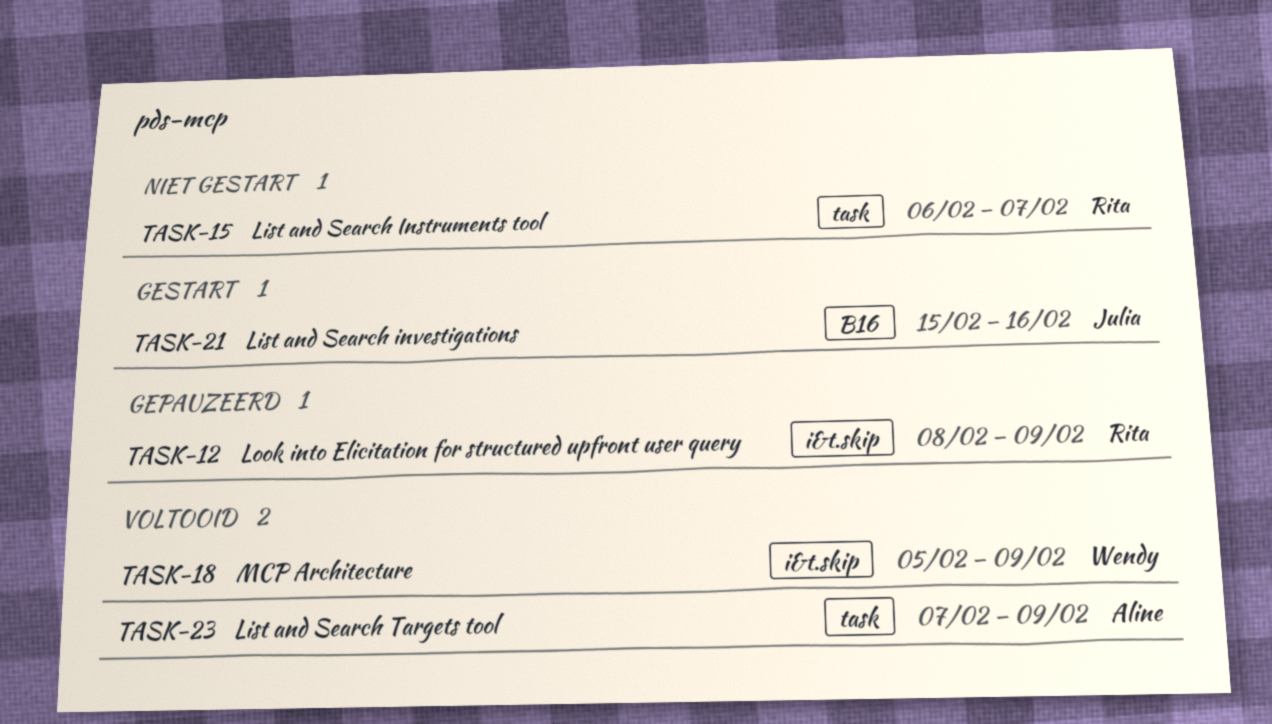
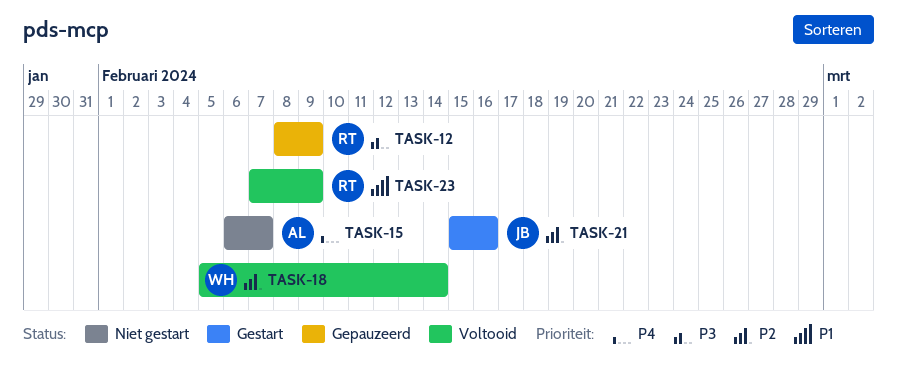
TASK-15, owner: Rita -> Aline
TASK-18, due: Feb 9 -> Feb 14
TASK-23, owner: Aline -> Rita

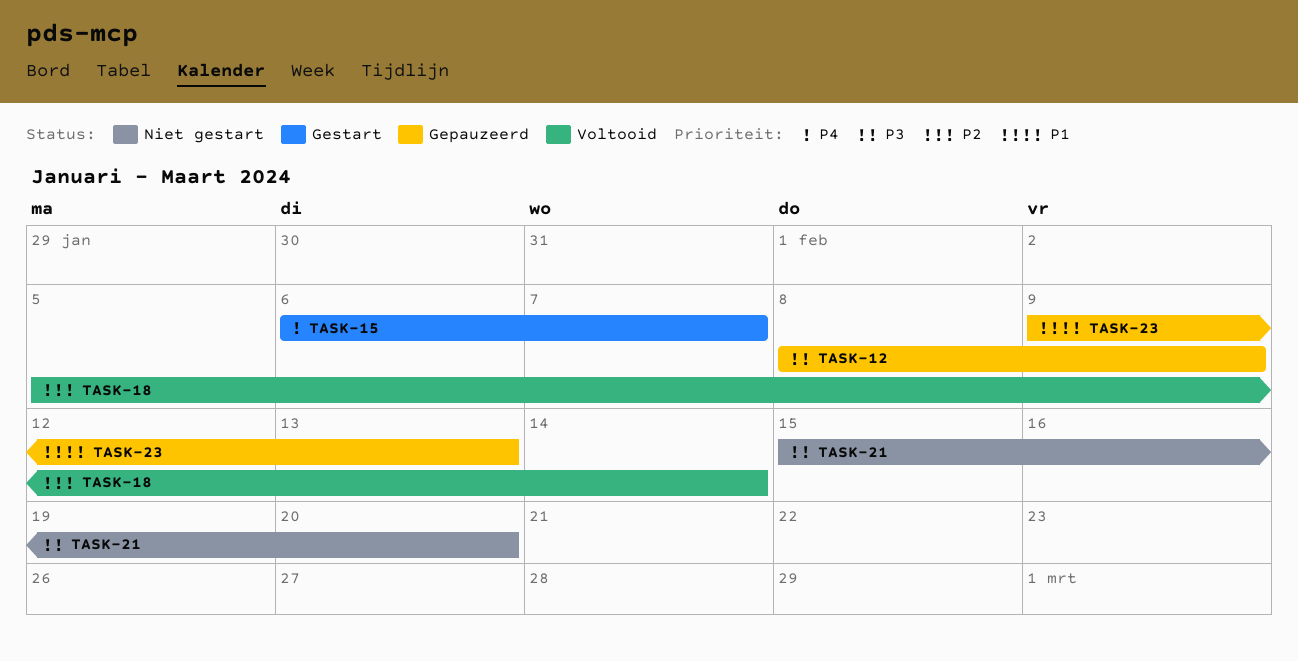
TASK-15, status: Niet gestart -> Gestart
TASK-21, status: Gestart -> Niet gestart
TASK-21, priority: P2 -> P3
TASK-21, due: Feb 16 -> Feb 20
TASK-23, status: Voltooid -> Gepauzeerd
TASK-23, start: Feb 7 -> Feb 9
TASK-23, due: Feb 9 -> Feb 13

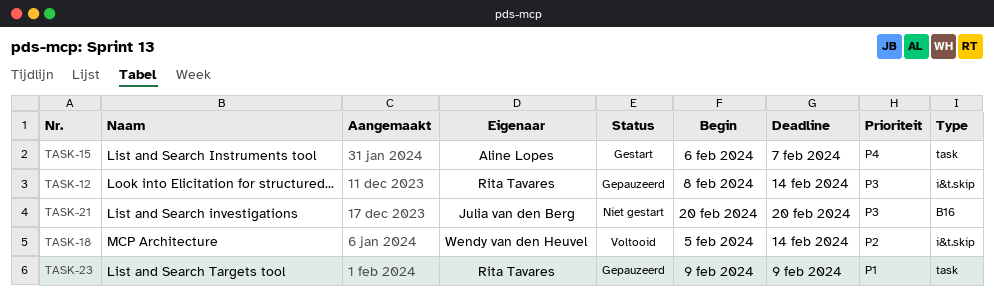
TASK-12, due: Feb 9 -> Feb 14
TASK-21, start: Feb 15 -> Feb 20
TASK-23, due: Feb 13 -> Feb 9

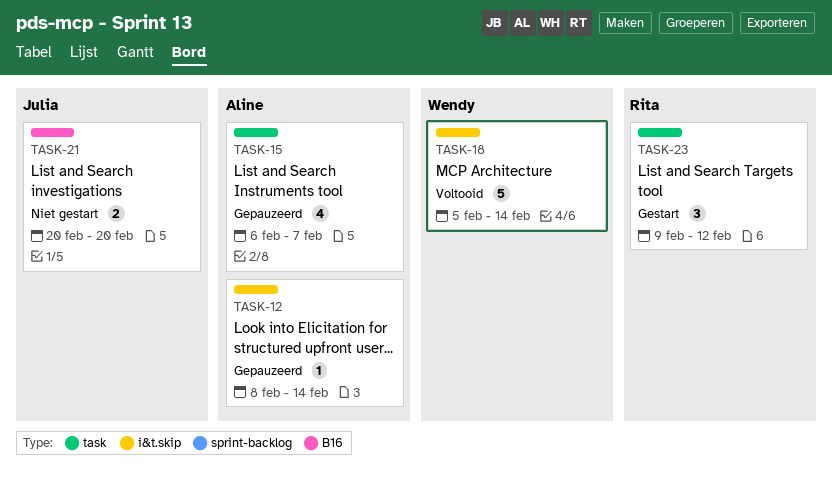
TASK-12, owner: Rita Tavares -> Aline Lopes
TASK-15, status: Gestart -> Gepauzeerd
TASK-23, status: Gepauzeerd -> Gestart
TASK-23, due: Feb 9 -> Feb 12

